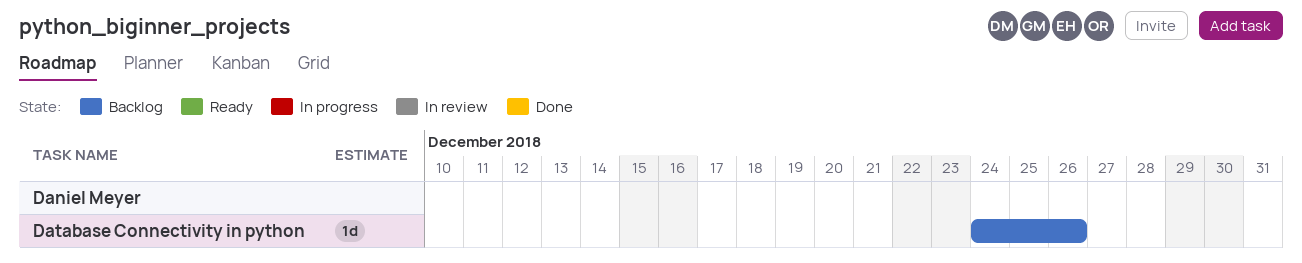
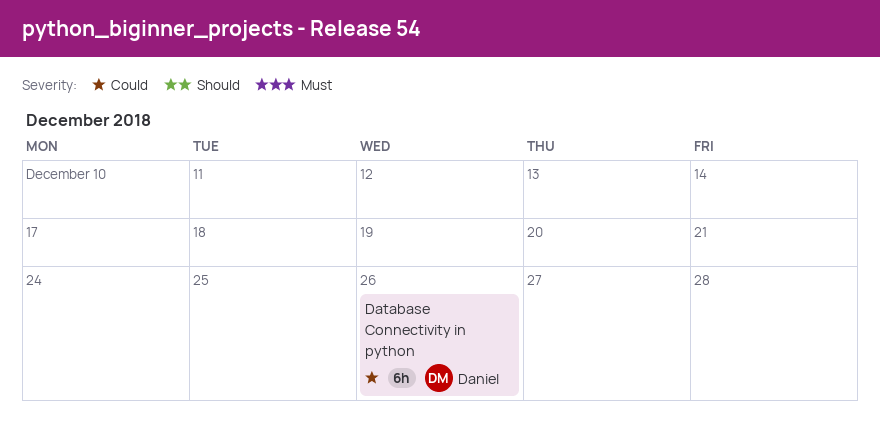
Database Connectivity in python, estimate: 1d -> 6h

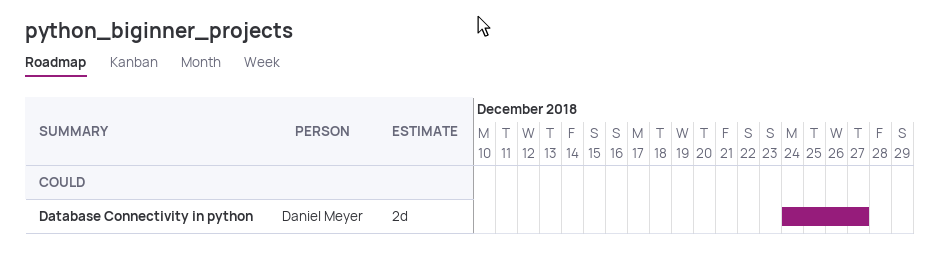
Database Connectivity in python, estimate: 6h -> 2d
Database Connectivity in python, due: Dec 26 -> Dec 27

